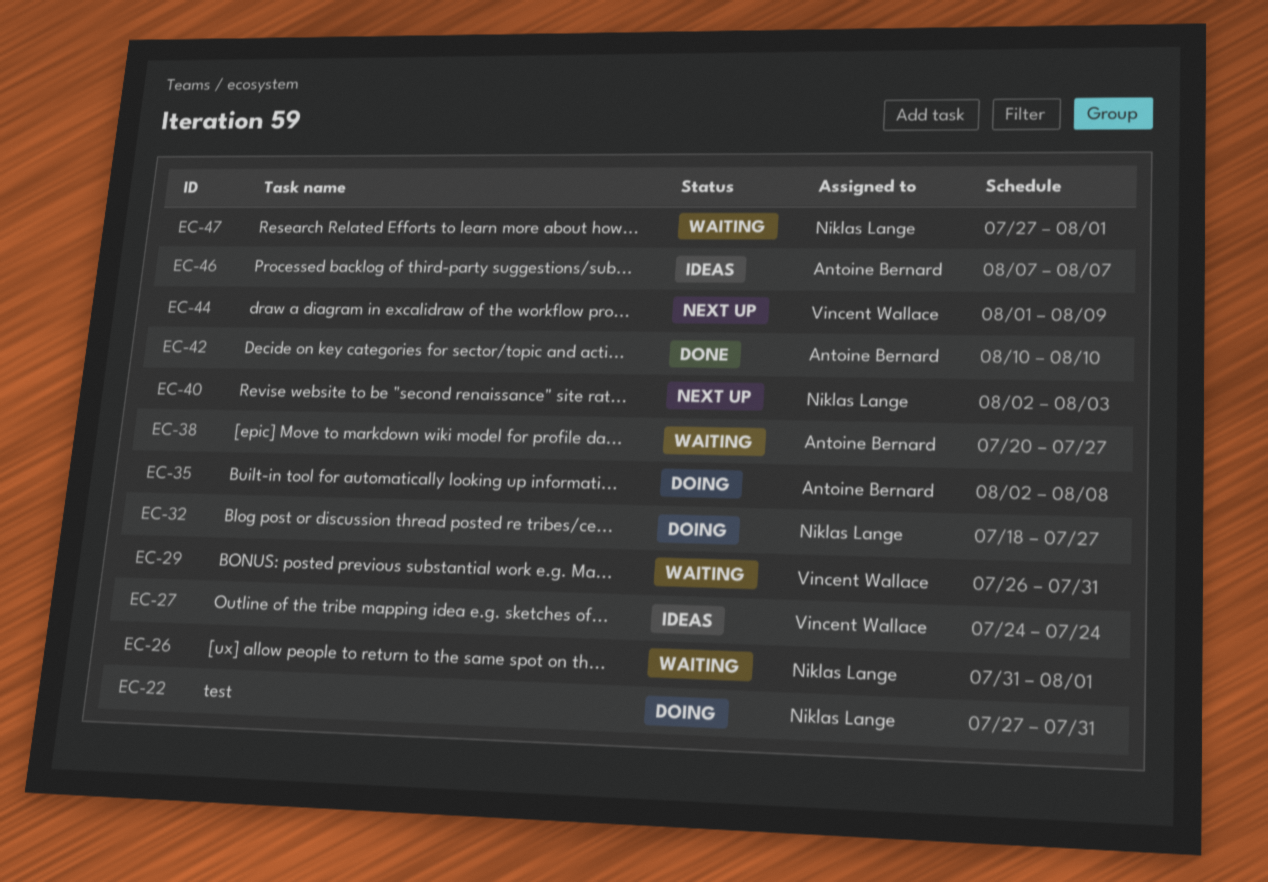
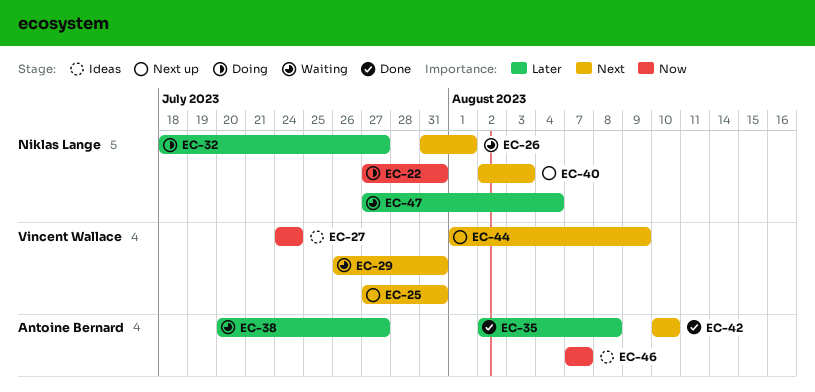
EC-25: none -> present
EC-35, status: Doing -> Done
EC-47, due: Aug 1 -> Aug 4

